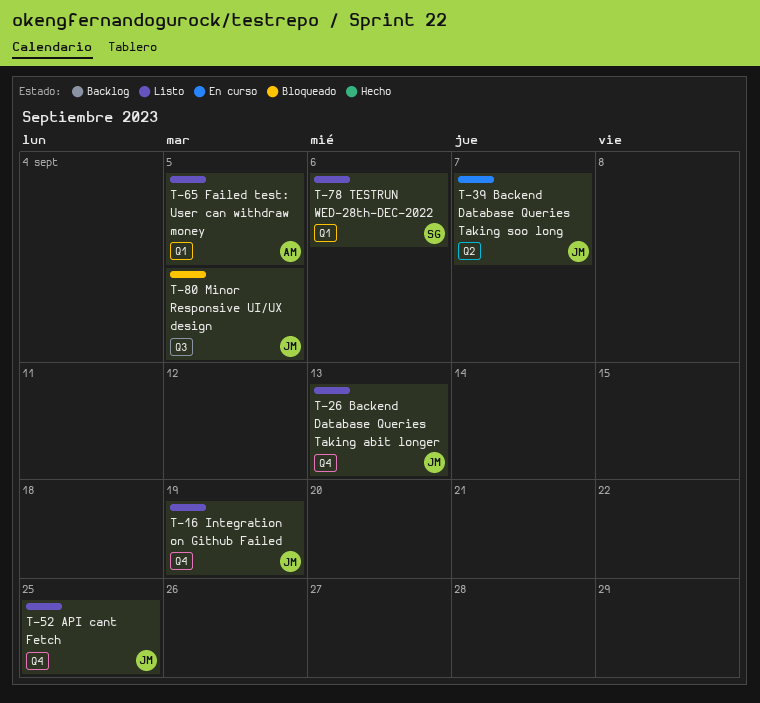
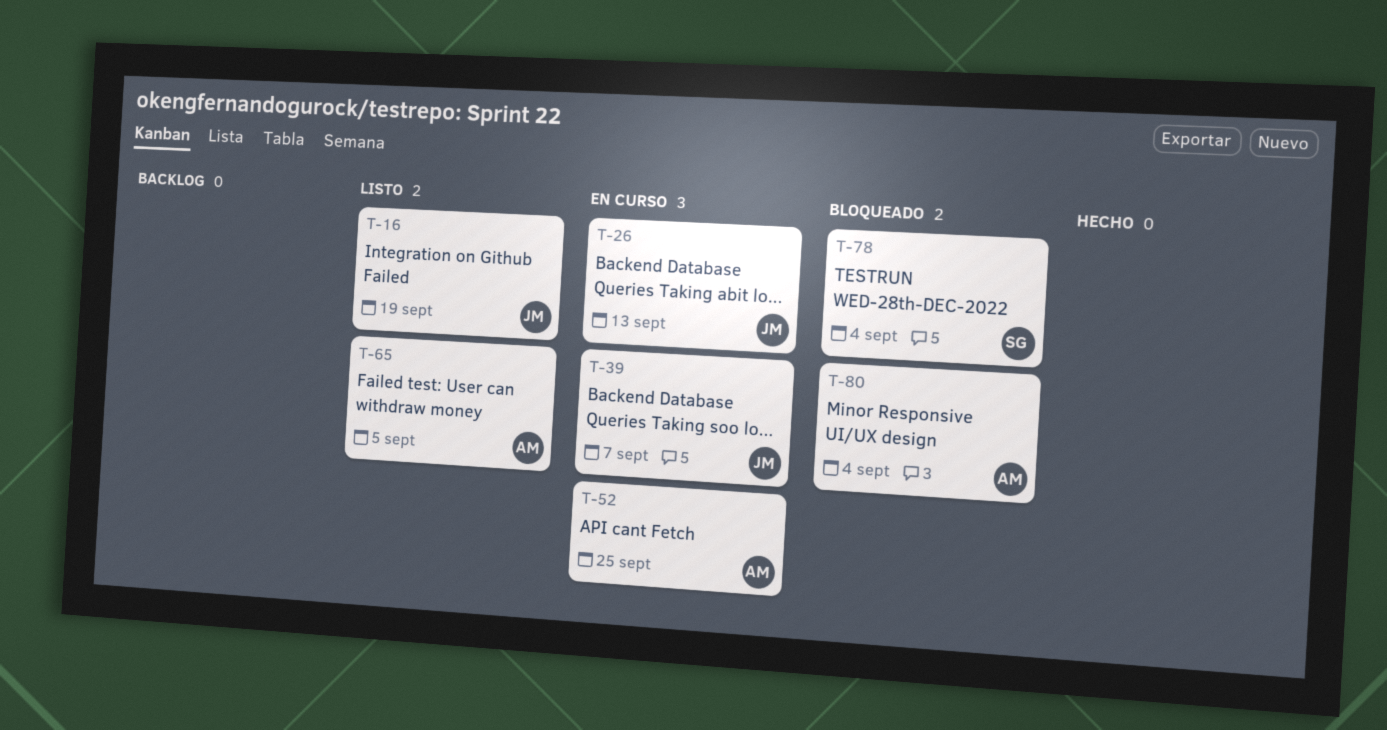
T-26, status: Listo -> En curso
T-52, status: Listo -> En curso
T-52, owner: JM -> AM
T-78, status: Listo -> Bloqueado
T-78, due: Sep 6 -> Sep 4
T-80, owner: JM -> AM
T-80, due: Sep 5 -> Sep 4

